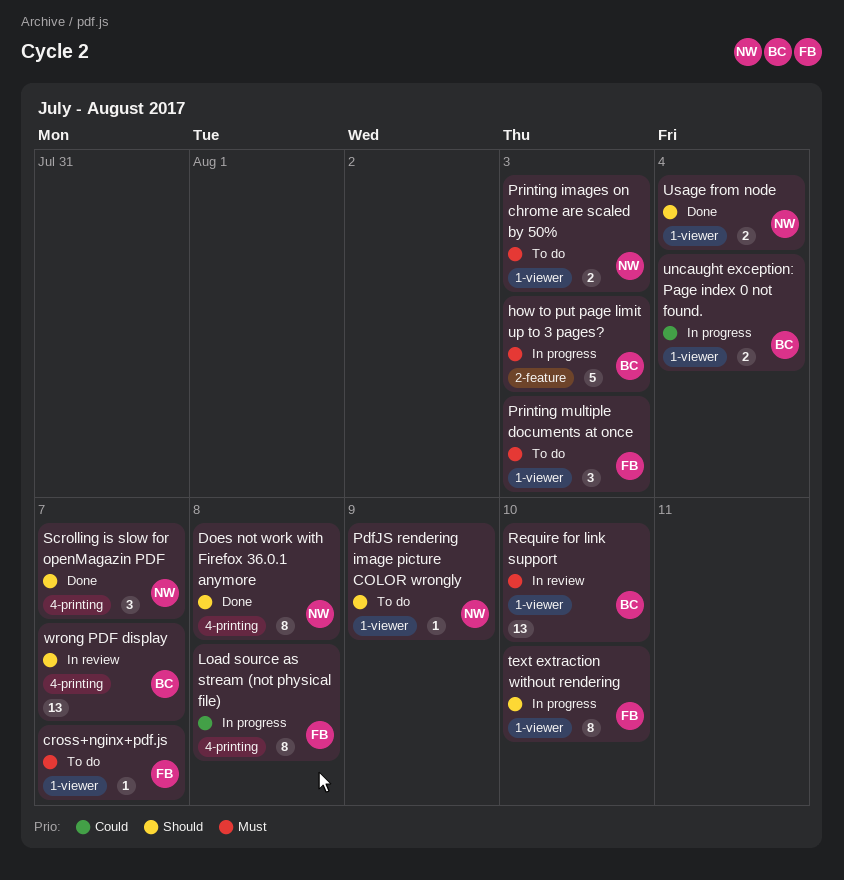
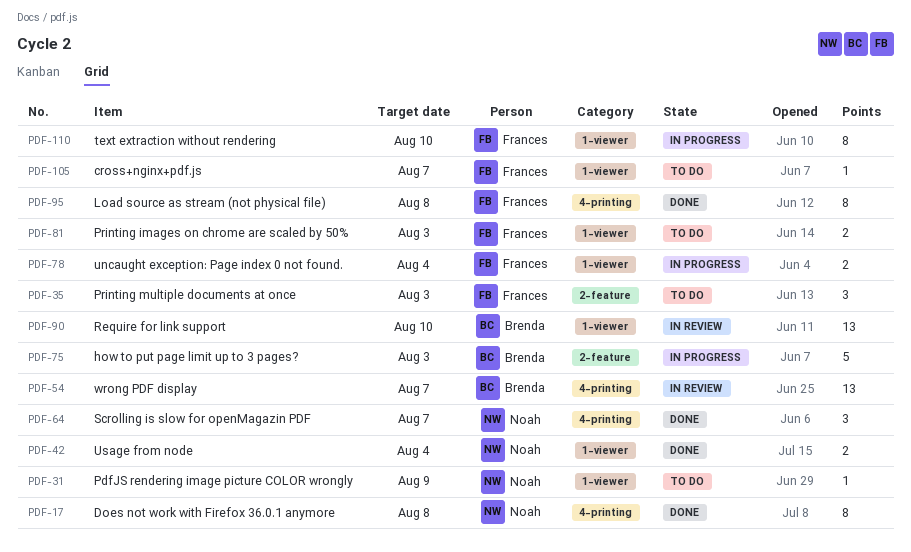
Load source as stream (not physical file), status: In progress -> Done
Printing images on chrome are scaled by 50%, owner: Noah -> Frances
Printing multiple documents at once, label: 1-viewer -> 2-feature
uncaught exception: Page index 0 not found., owner: Brenda -> Frances

